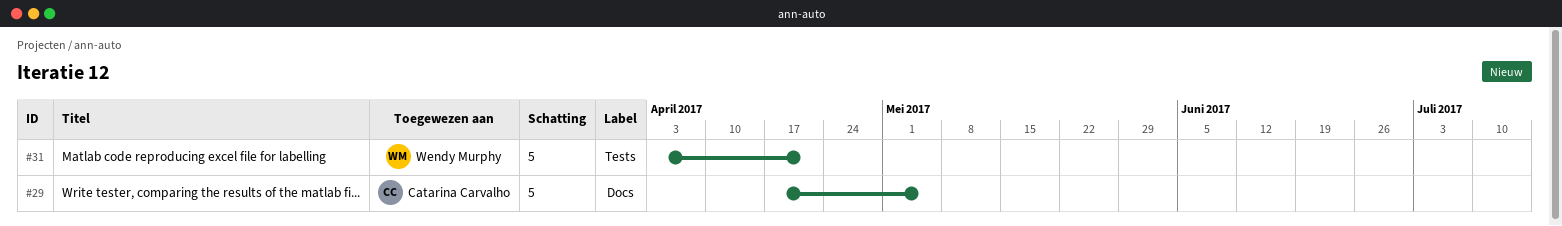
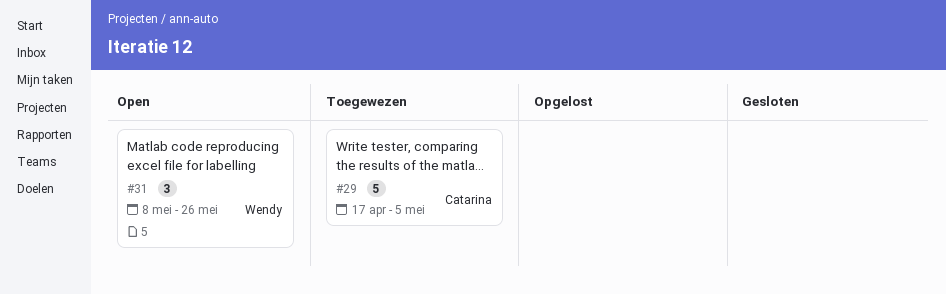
#31, estimate: 5 -> 3
#31, start: Apr 3 -> May 8
#31, due: Apr 21 -> May 26

